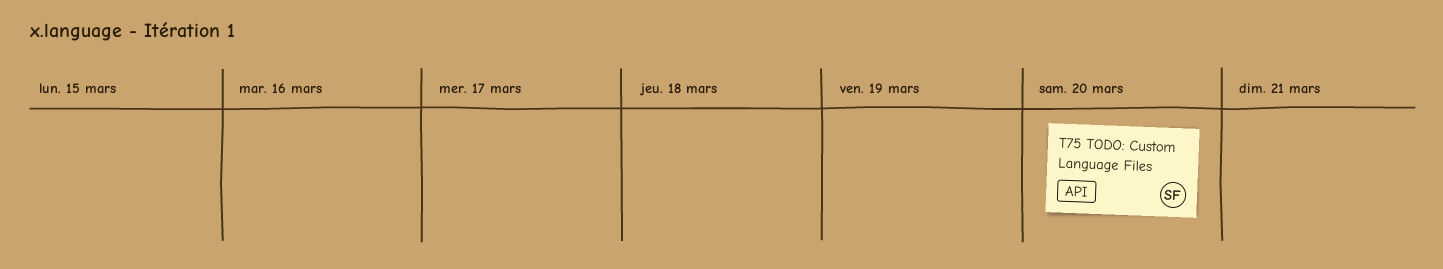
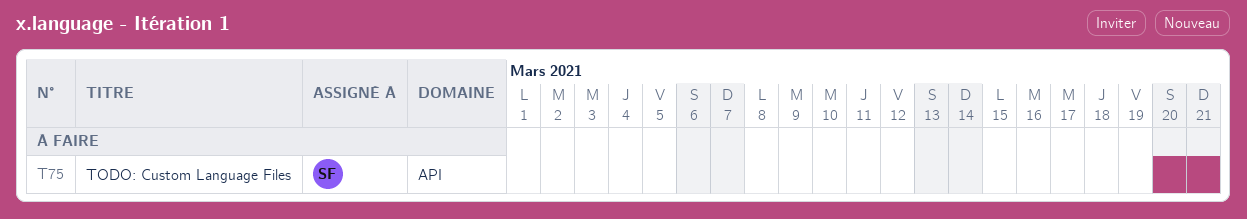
T75, due: Mar 20 -> Mar 21

